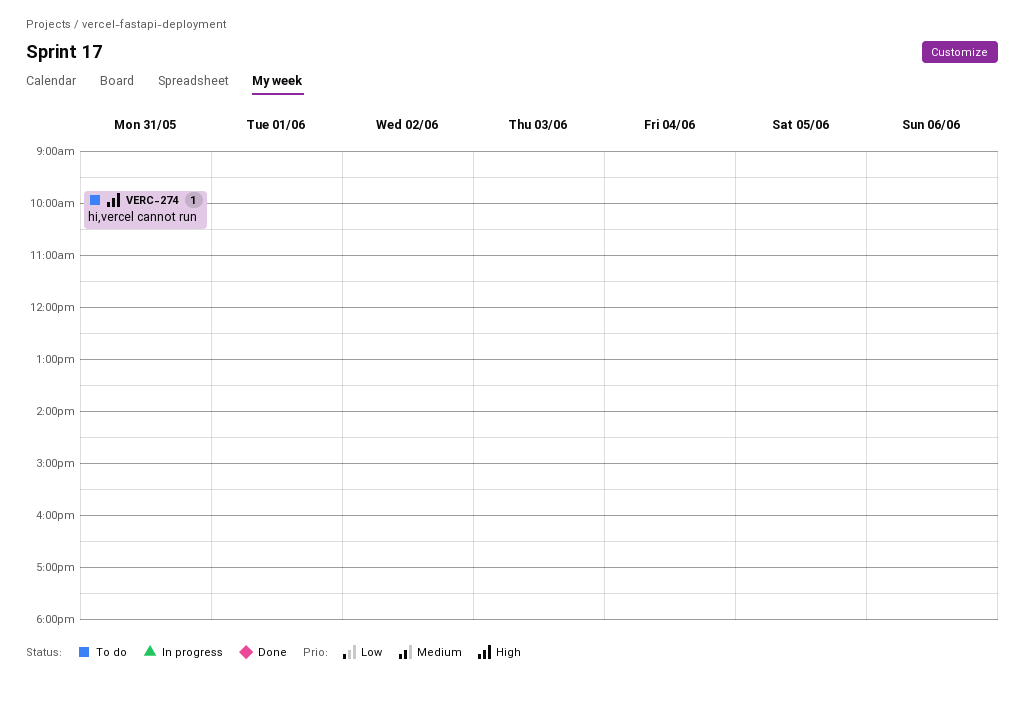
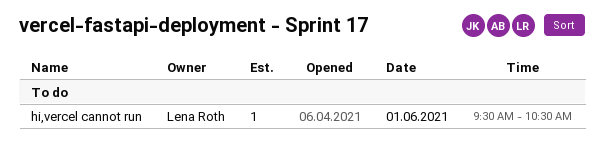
hi,vercel cannot run, day: May 31 -> Jun 1
hi,vercel cannot run, begins: 09:45 -> 09:30

